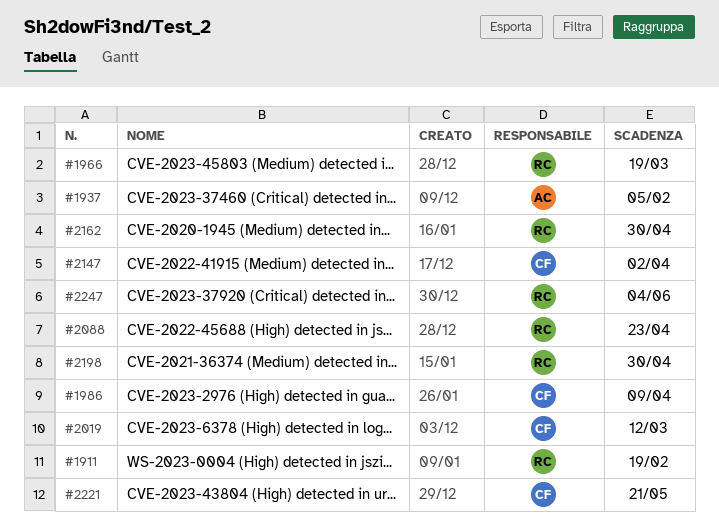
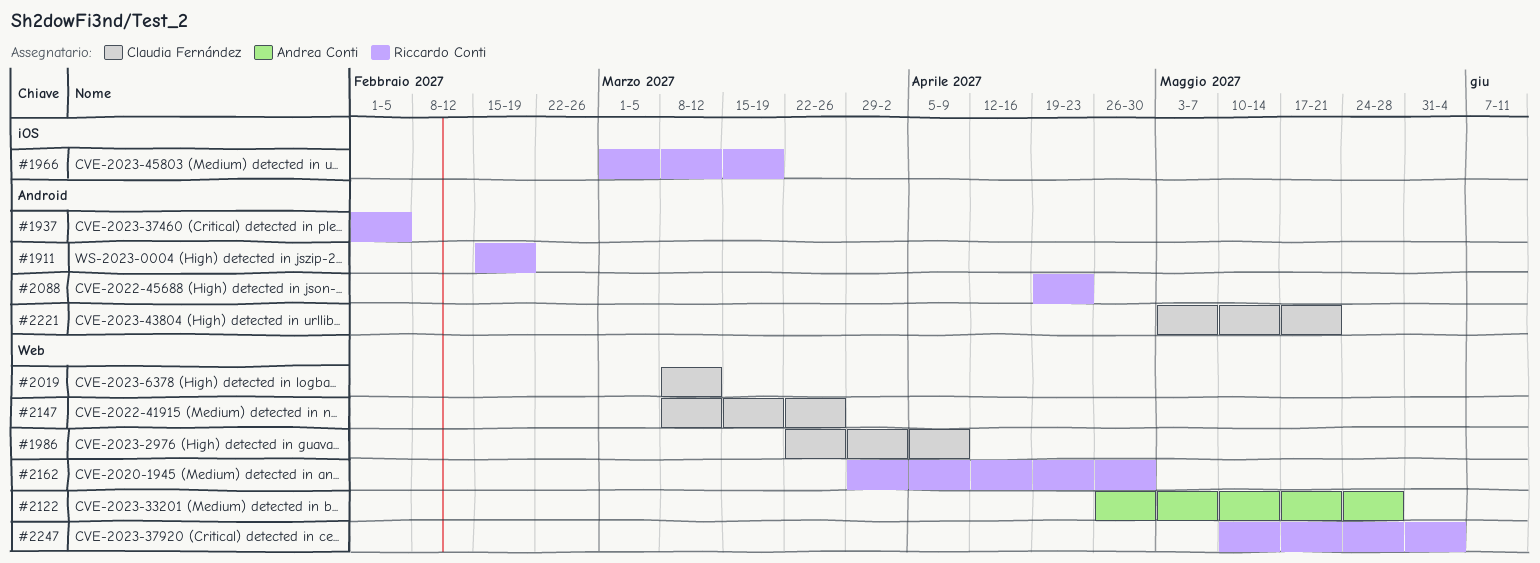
#1937, owner: Andrea Conti -> Riccardo Conti
#2122: none -> present
#2147, due: Apr 2 -> Mar 26
#2198: present -> none

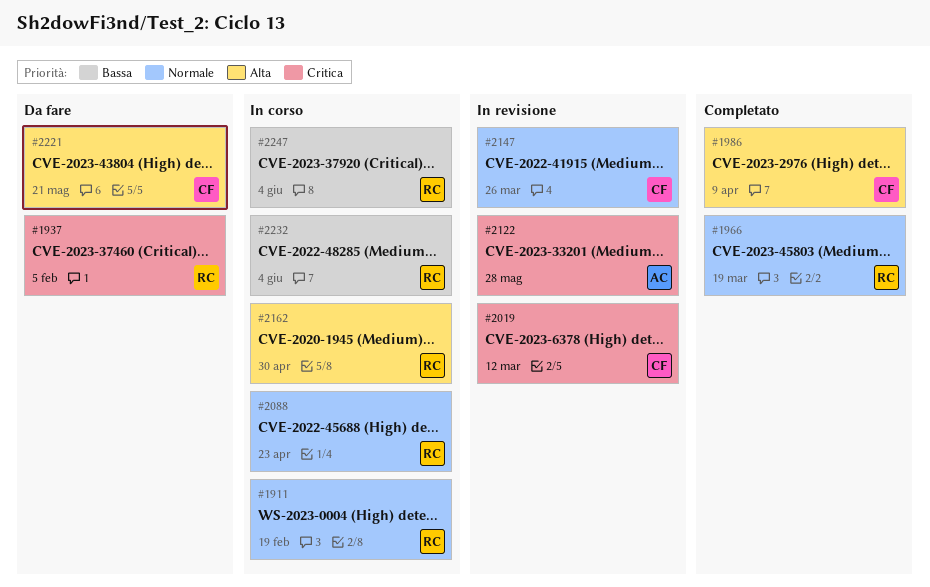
#2232: none -> present

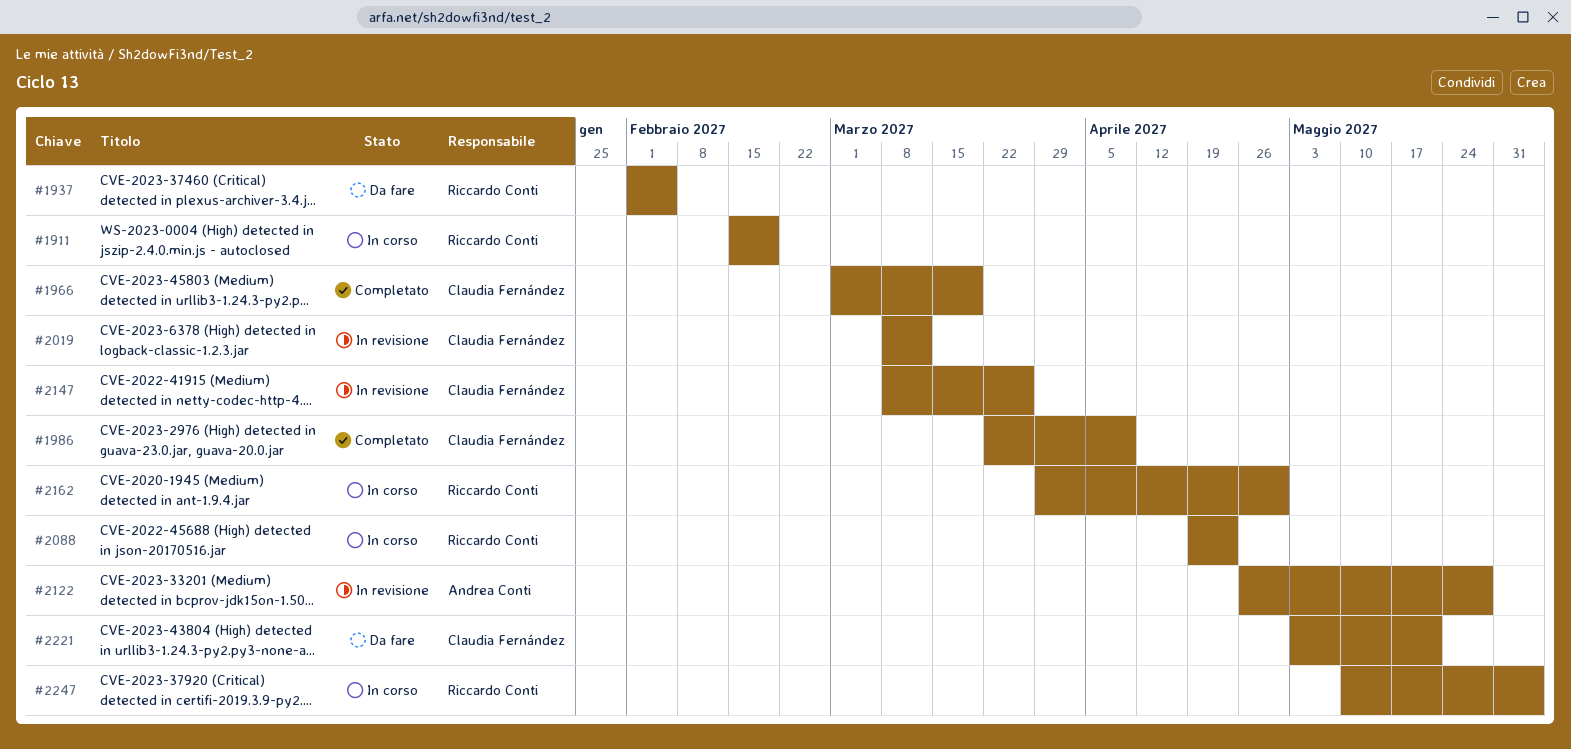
#1966, owner: Riccardo Conti -> Claudia Fernández
#2232: present -> none

